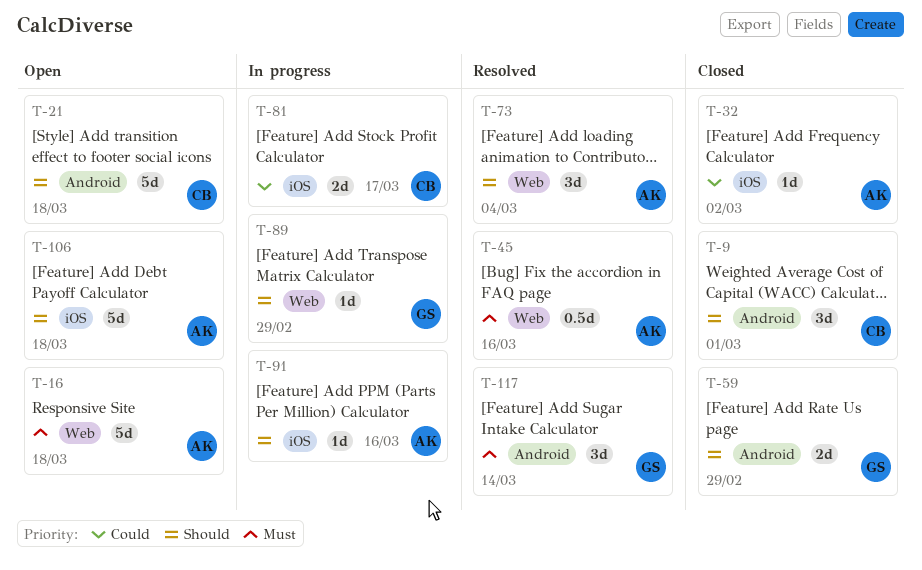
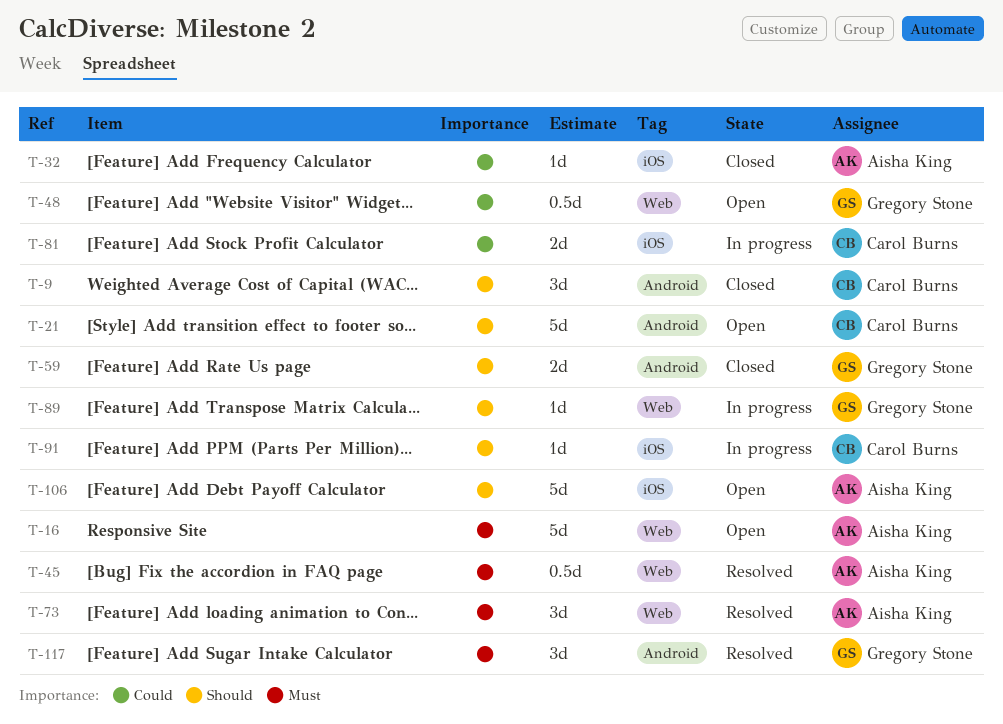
T-48: none -> present
T-73, priority: Should -> Must
T-91, owner: Aisha King -> Carol Burns

